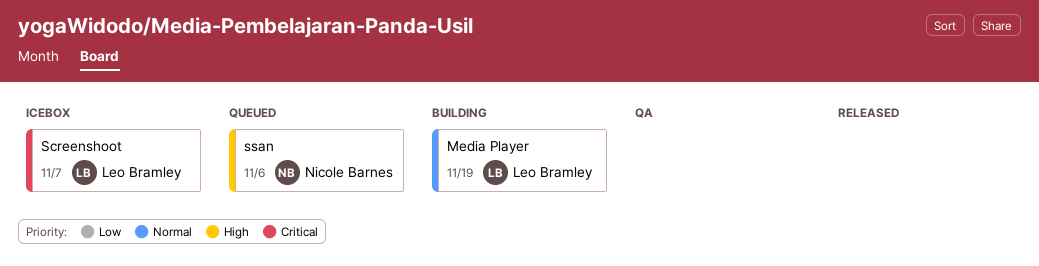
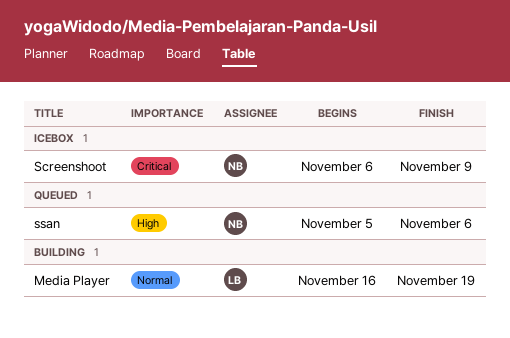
Screenshoot, owner: Leo Bramley -> Nicole Barnes
Screenshoot, due: Nov 7 -> Nov 9

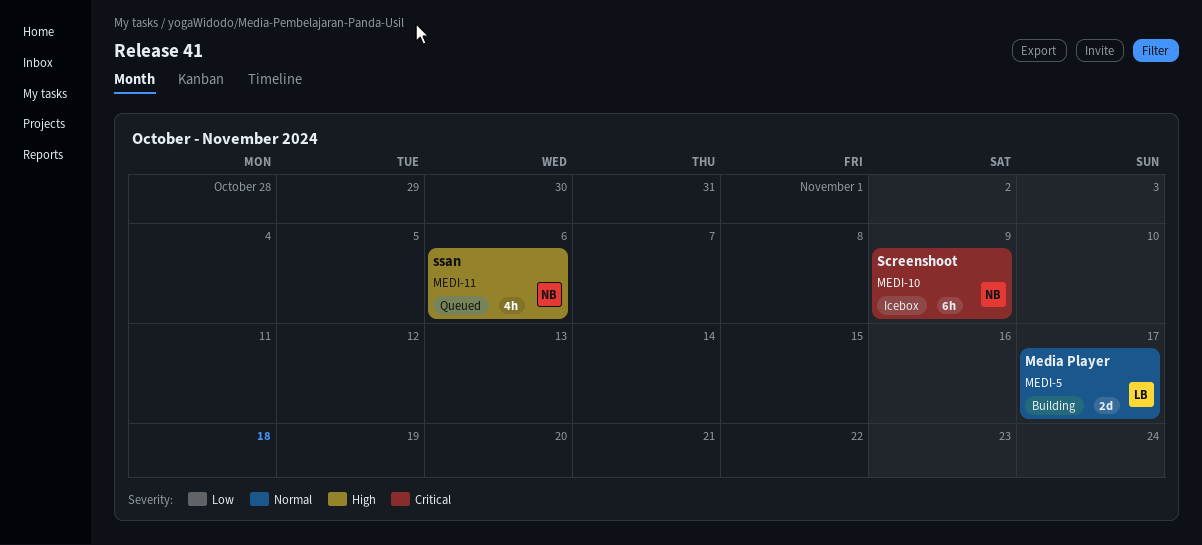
Media Player, due: Nov 19 -> Nov 17

